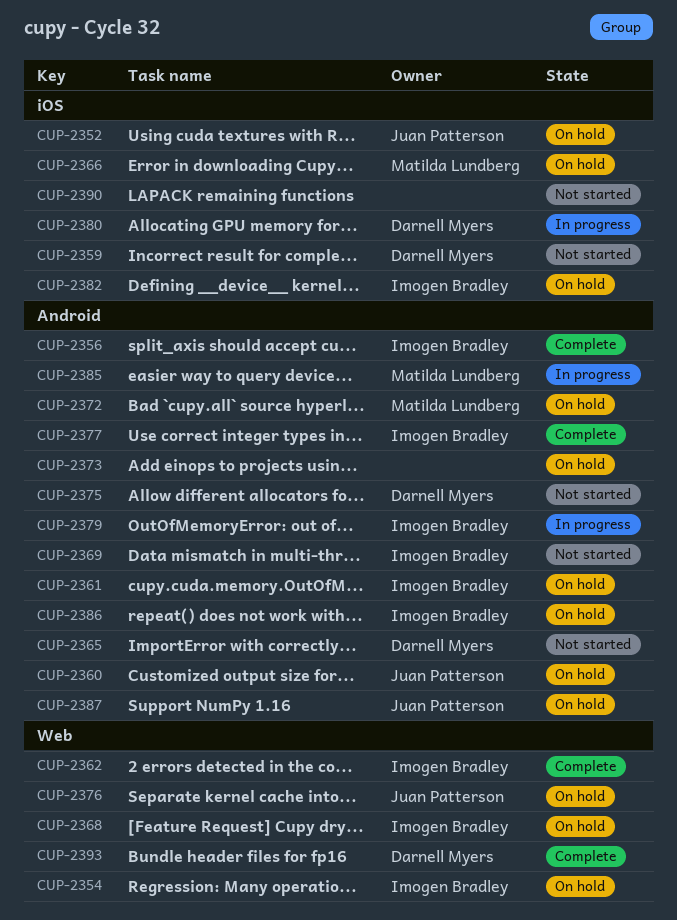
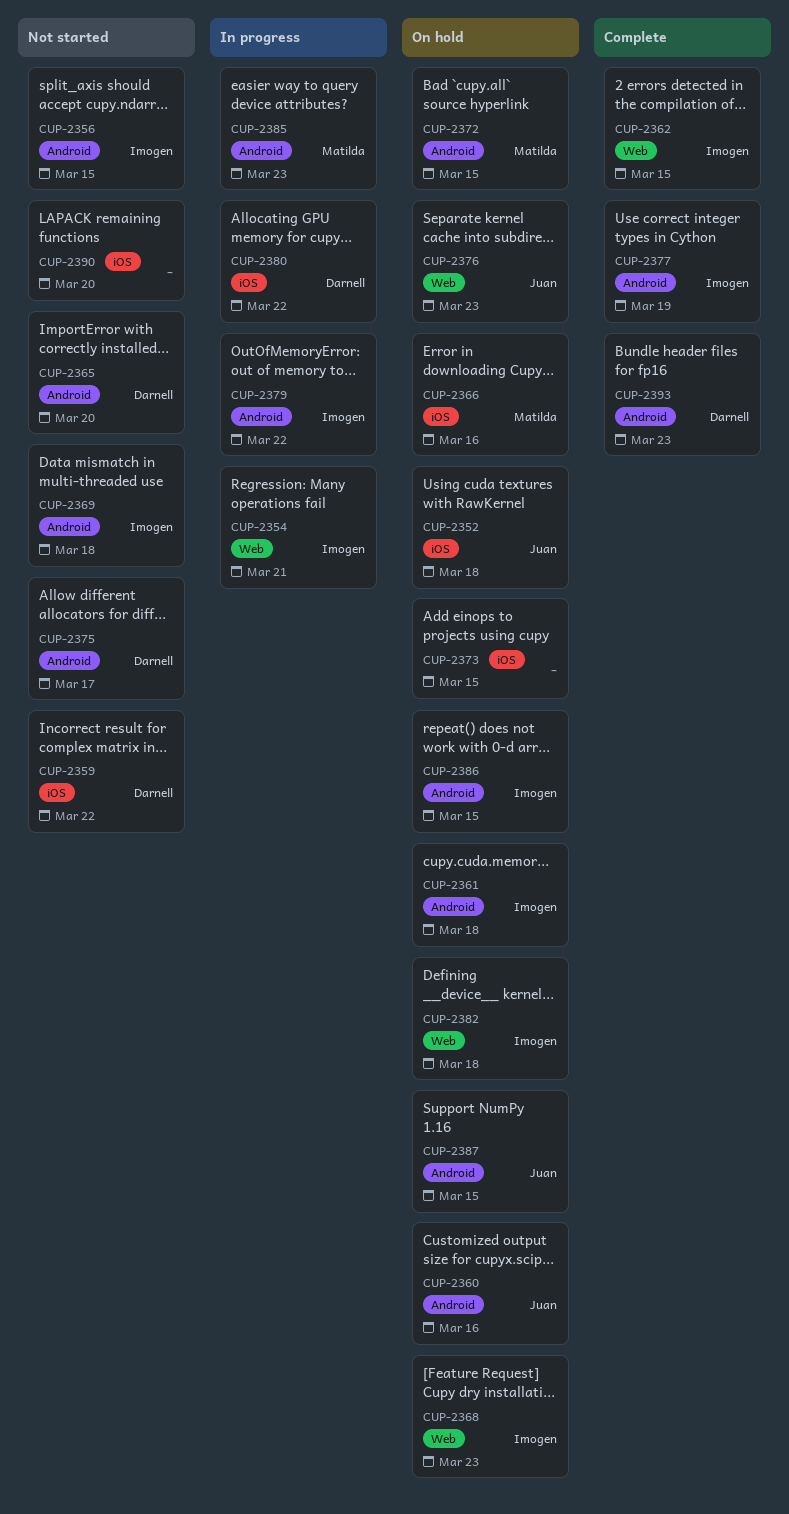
CUP-2354, status: On hold -> In progress
CUP-2356, status: Complete -> Not started
CUP-2373, label: Android -> iOS
CUP-2382, label: iOS -> Web
CUP-2393, label: Web -> Android

